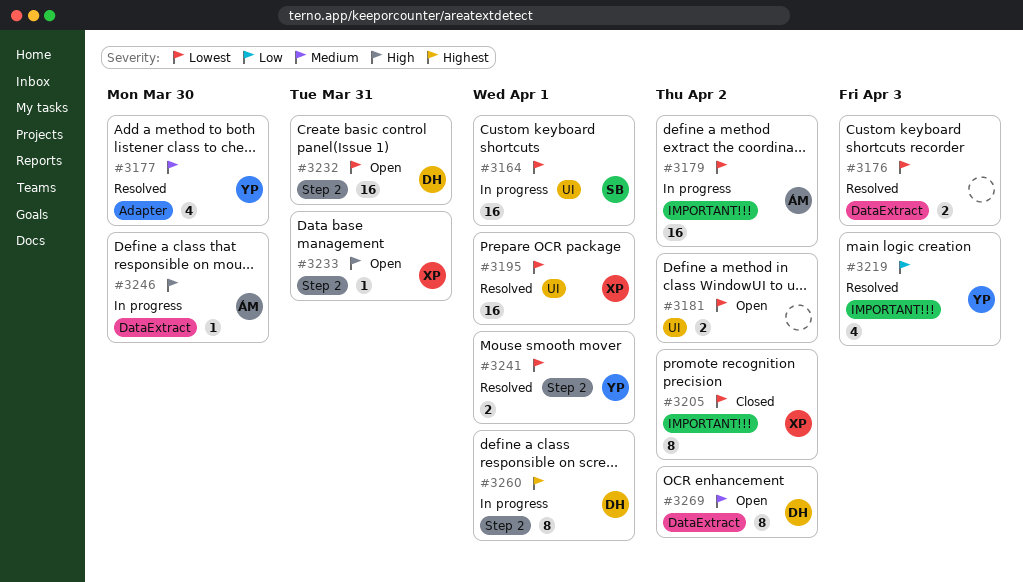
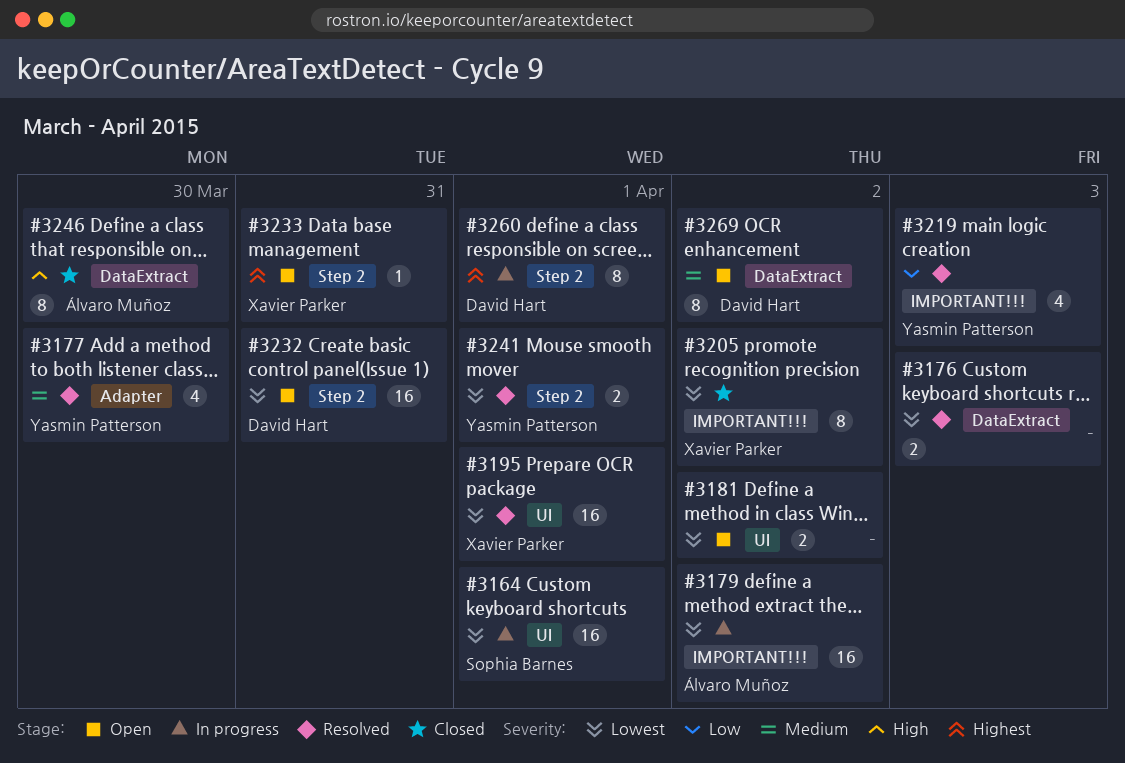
#3233, priority: High -> Highest
#3246, status: In progress -> Closed
#3246, estimate: 1 -> 8

